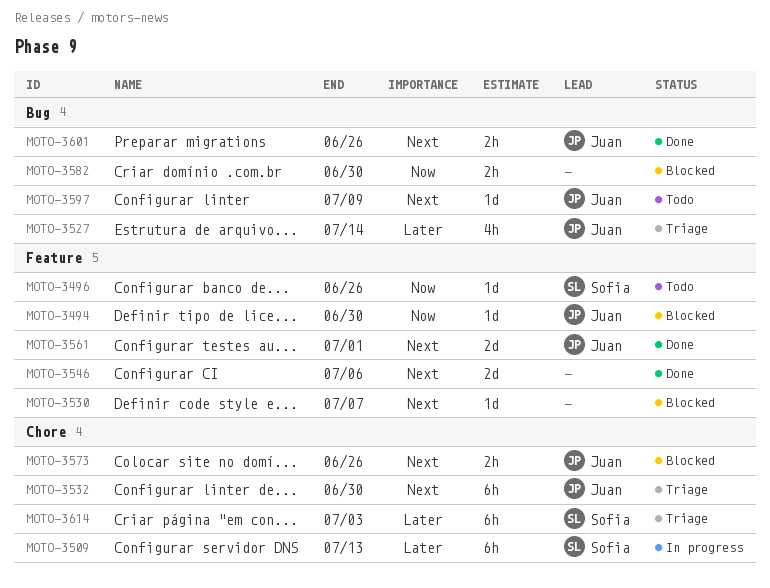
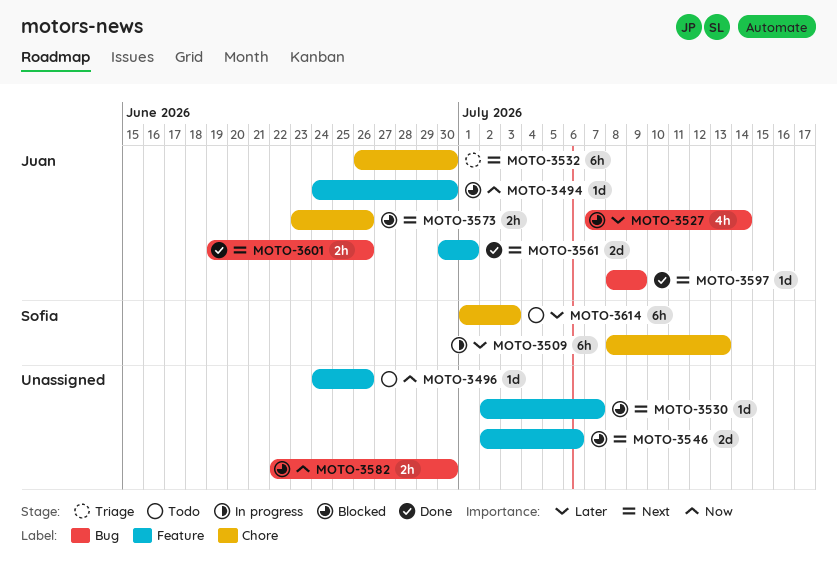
MOTO-3496, owner: Sofia -> none
MOTO-3527, status: Triage -> Blocked
MOTO-3546, status: Done -> Blocked
MOTO-3597, status: Todo -> Done
MOTO-3614, status: Triage -> Todo

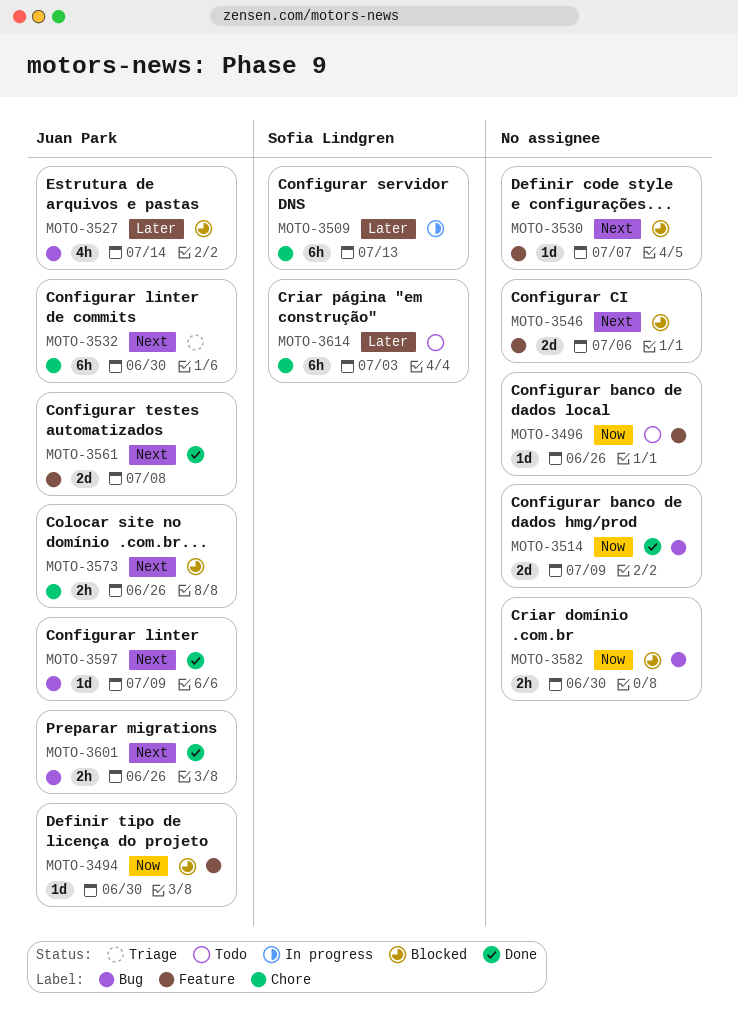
MOTO-3514: none -> present
MOTO-3561, due: Jul 1 -> Jul 8

